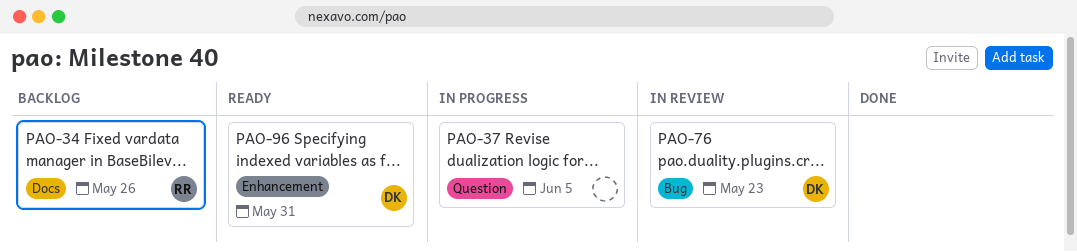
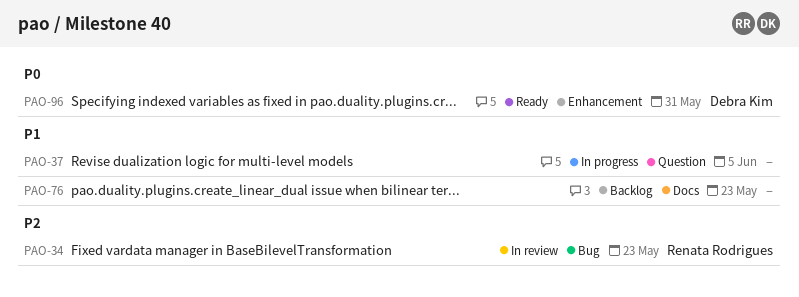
PAO-34, status: Backlog -> In review
PAO-34, label: Docs -> Bug
PAO-34, due: May 26 -> May 23
PAO-76, status: In review -> Backlog
PAO-76, owner: Debra Kim -> none
PAO-76, label: Bug -> Docs

